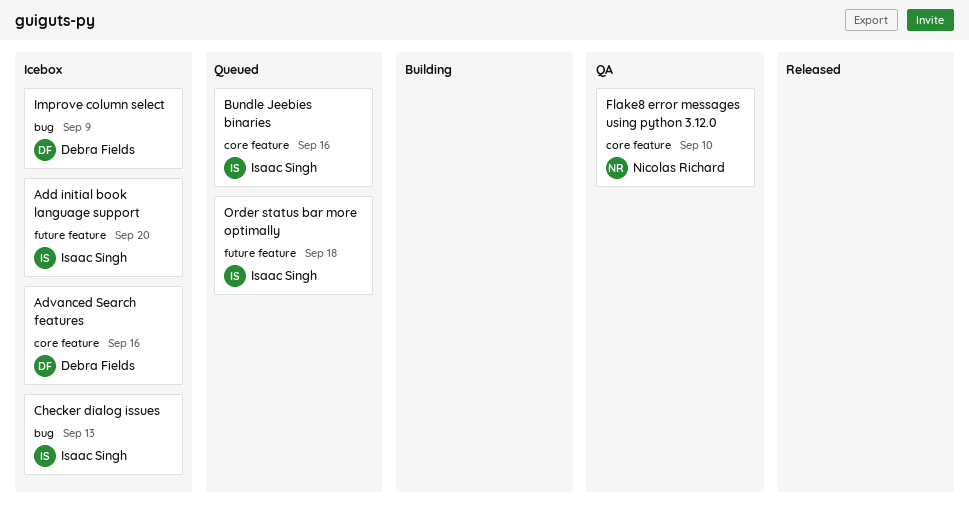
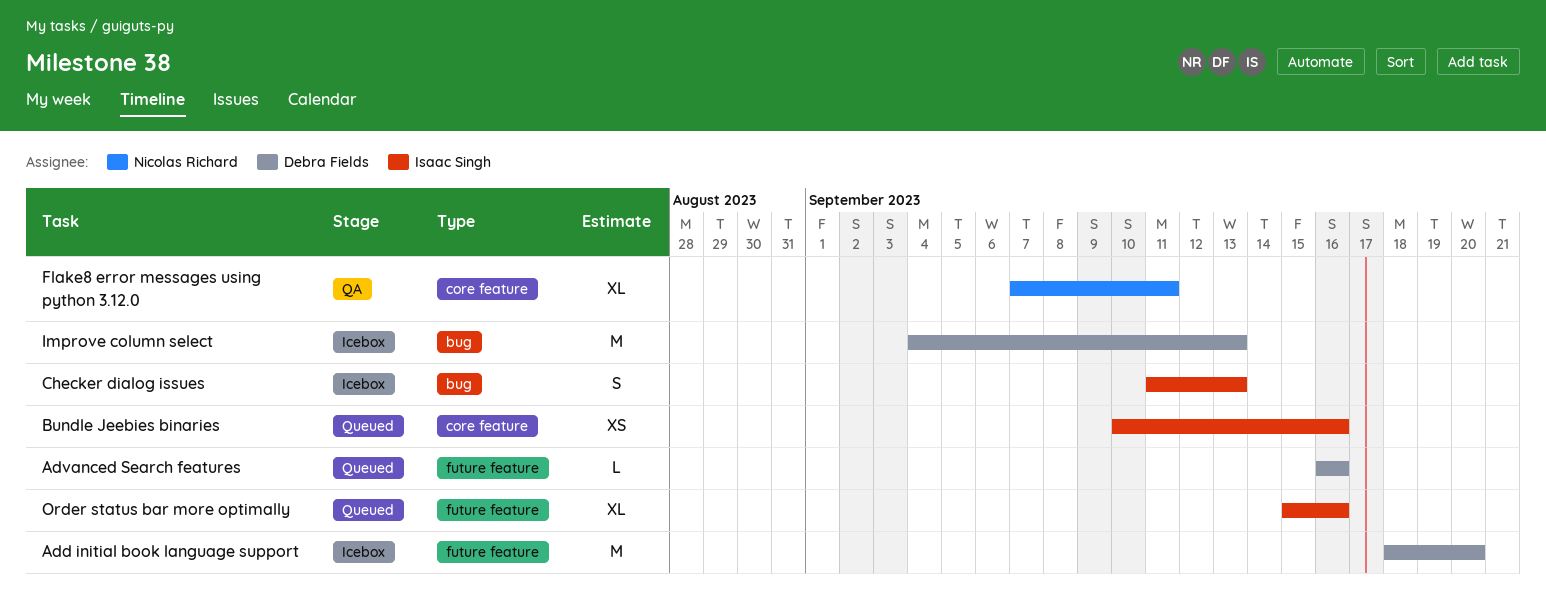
Add initial book language support, owner: Isaac Singh -> Debra Fields
Advanced Search features, status: Icebox -> Queued
Advanced Search features, label: core feature -> future feature
Flake8 error messages using python 3.12.0, due: Sep 10 -> Sep 11
Improve column select, due: Sep 9 -> Sep 13
Order status bar more optimally, due: Sep 18 -> Sep 16

